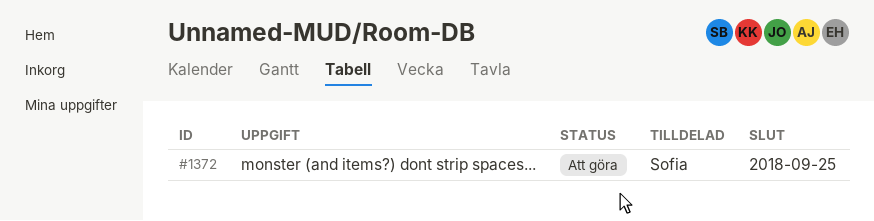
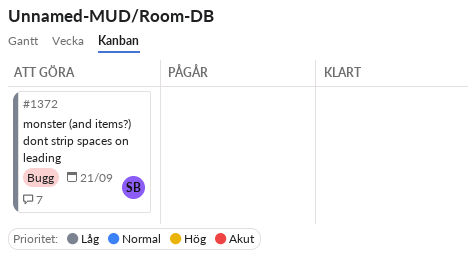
#1372, due: Sep 25 -> Sep 21

